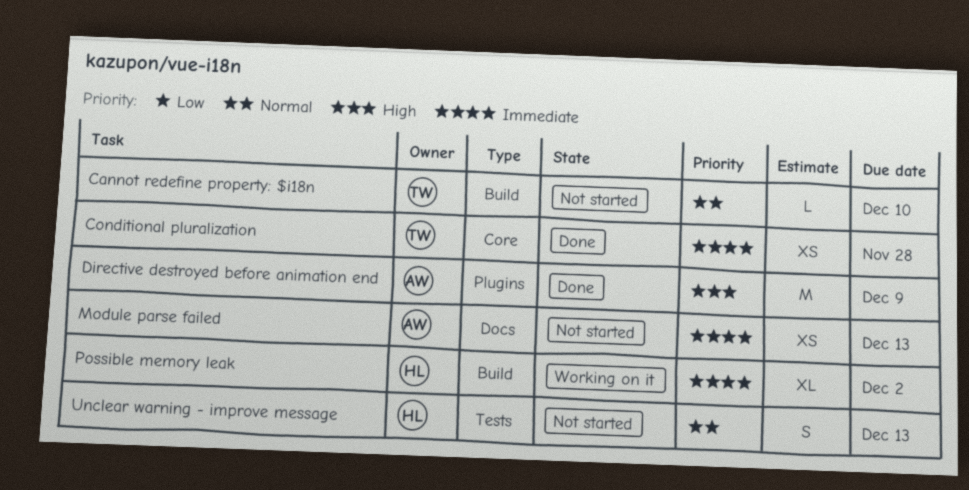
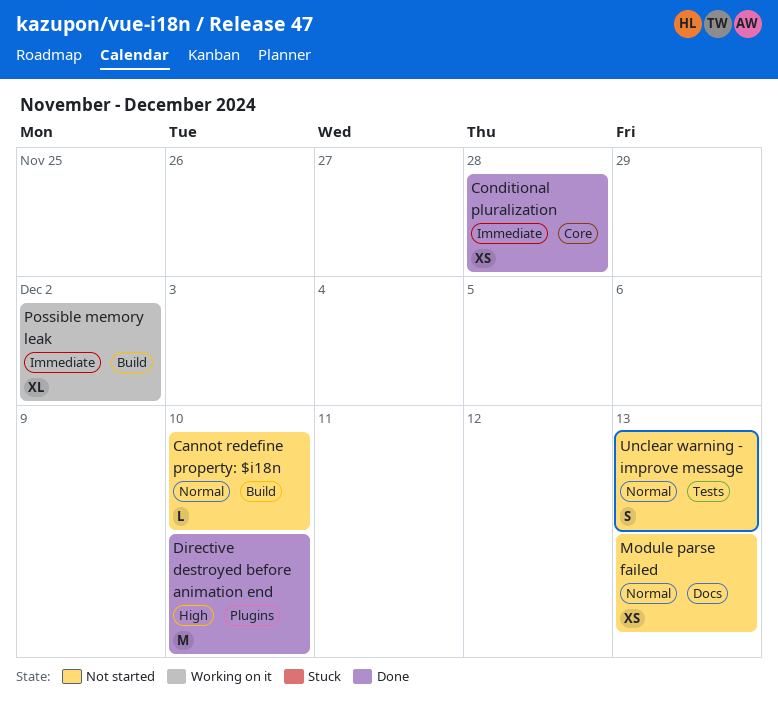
Directive destroyed before animation end, due: Dec 9 -> Dec 10
Module parse failed, priority: Immediate -> Normal

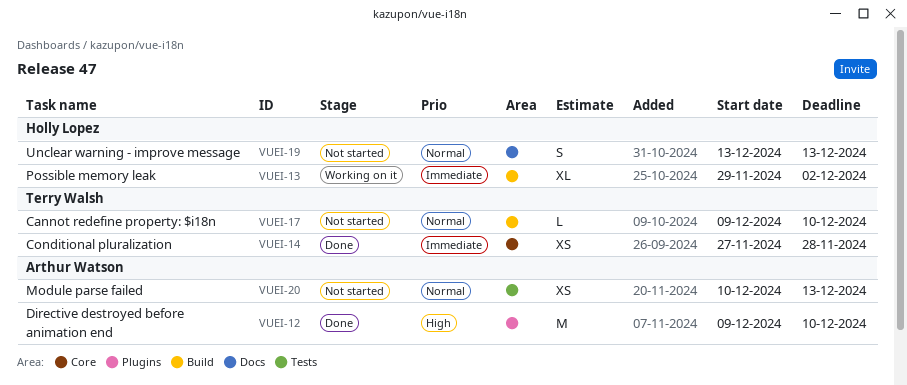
Module parse failed, label: Docs -> Tests
Unclear warning - improve message, label: Tests -> Docs

